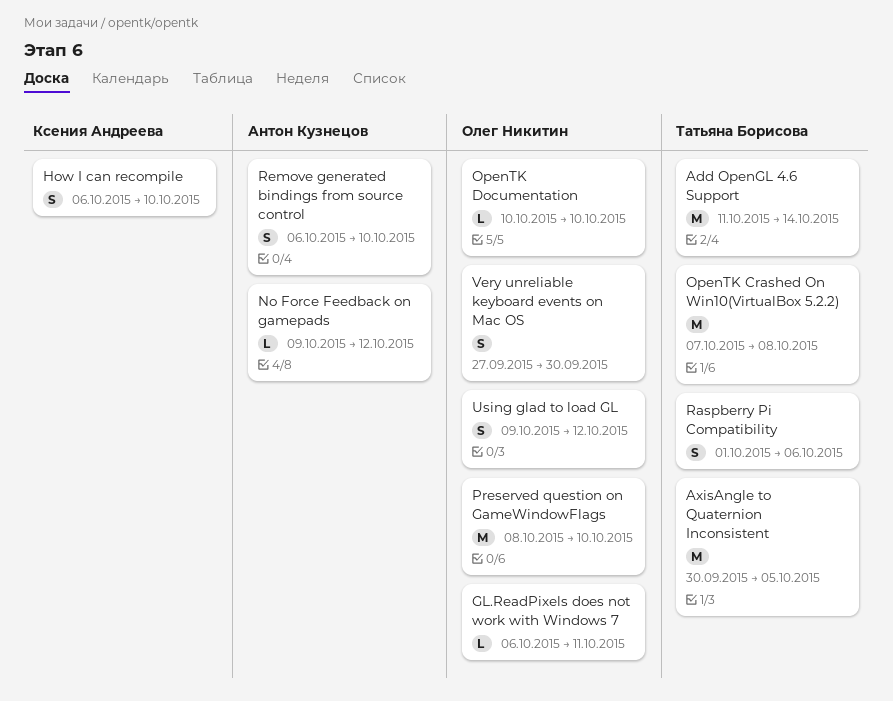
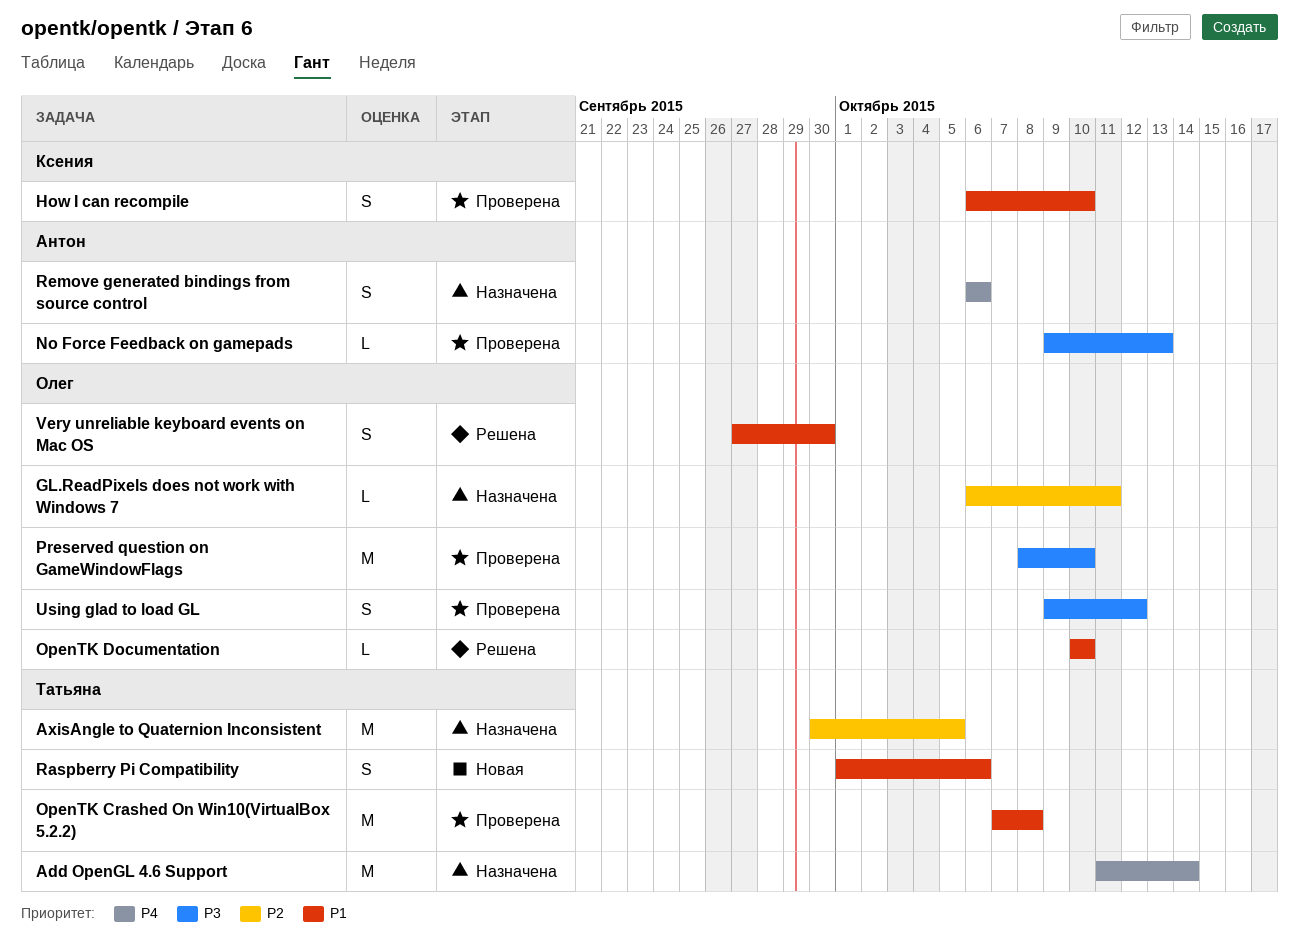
No Force Feedback on gamepads, due: Oct 12 -> Oct 13
Remove generated bindings from source control, due: Oct 10 -> Oct 6

